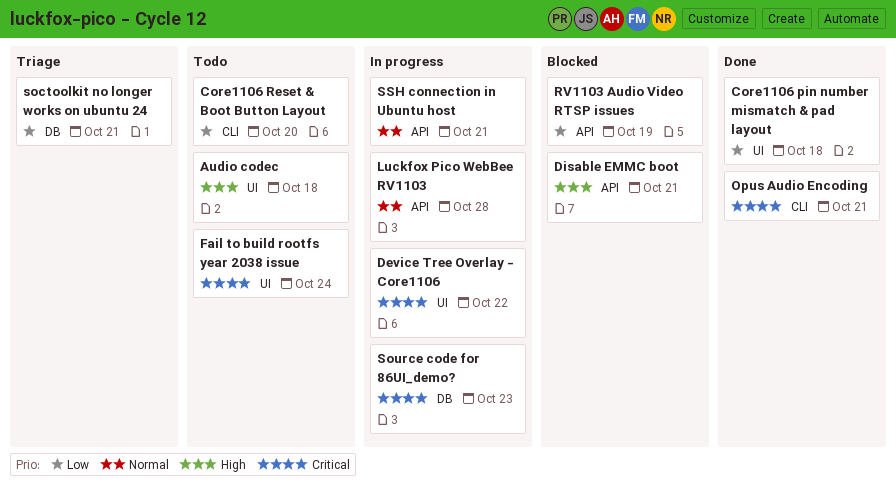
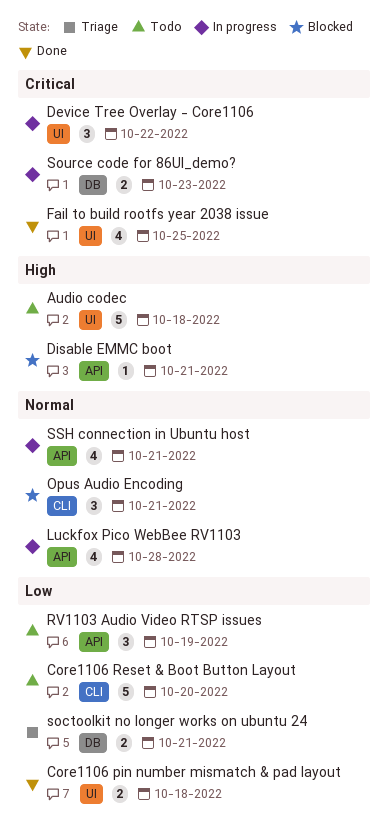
Fail to build rootfs year 2038 issue, status: Todo -> Done
Fail to build rootfs year 2038 issue, due: Oct 24 -> Oct 25
Opus Audio Encoding, status: Done -> Blocked
Opus Audio Encoding, priority: Critical -> Normal
RV1103 Audio Video RTSP issues, status: Blocked -> Todo

